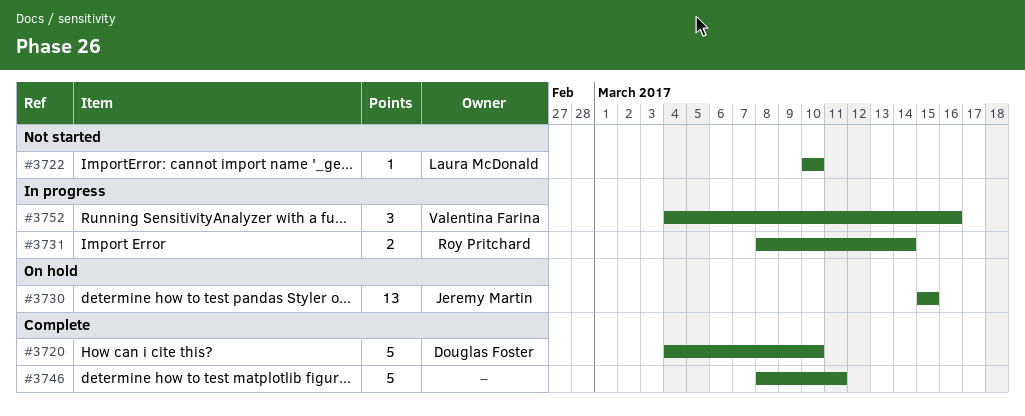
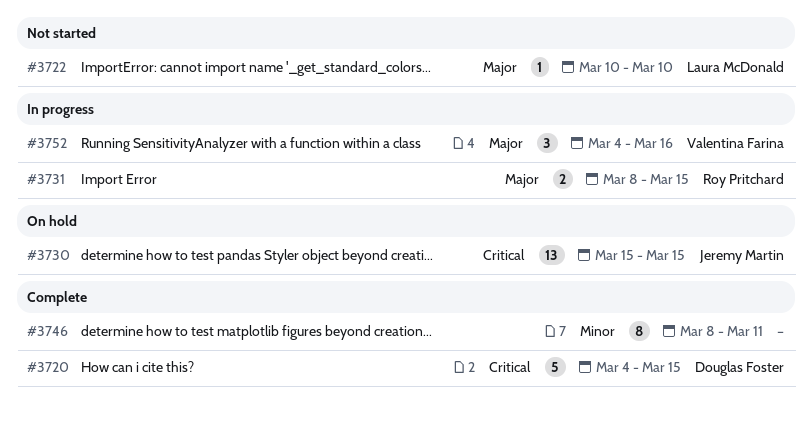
#3720, due: Mar 10 -> Mar 15
#3731, due: Mar 14 -> Mar 15
#3746, estimate: 5 -> 8

